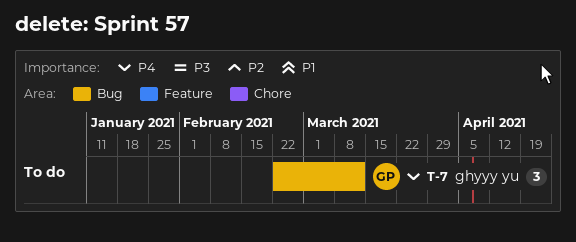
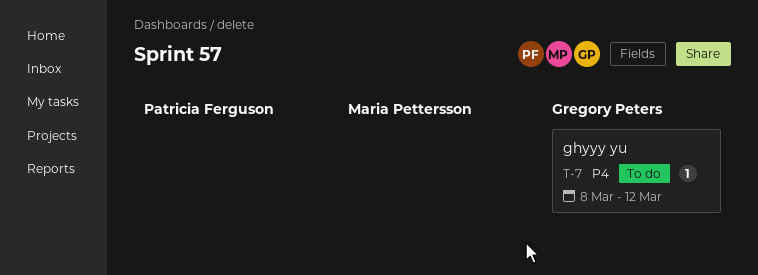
T-7, estimate: 3 -> 1
T-7, start: Feb 22 -> Mar 8

